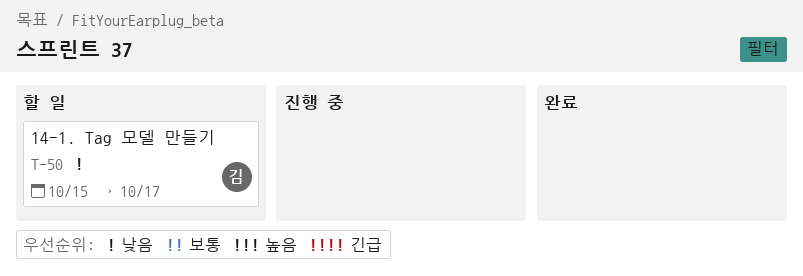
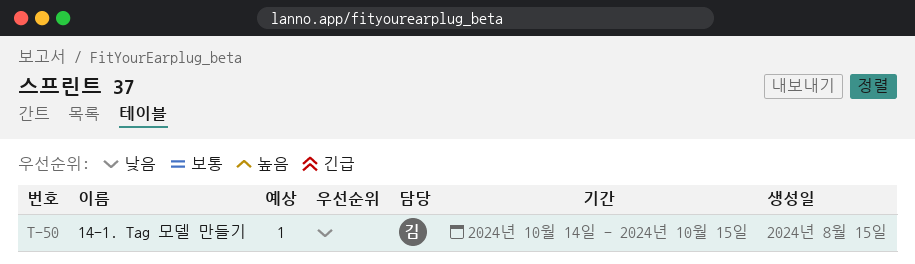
T-50, start: Oct 15 -> Oct 14
T-50, due: Oct 17 -> Oct 15

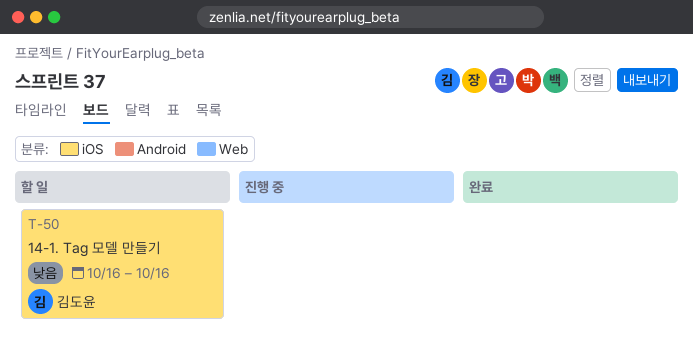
T-50, start: Oct 14 -> Oct 16
T-50, due: Oct 15 -> Oct 16

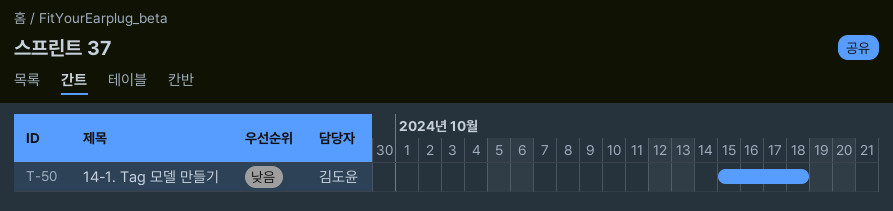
T-50, start: Oct 16 -> Oct 15
T-50, due: Oct 16 -> Oct 18

